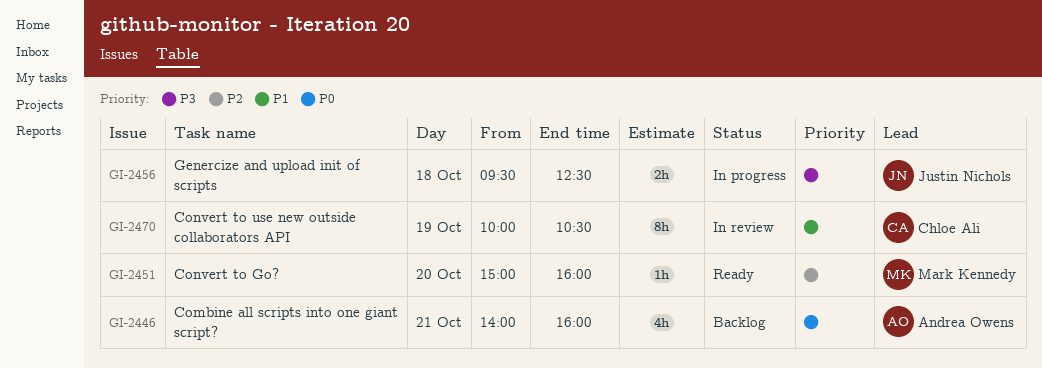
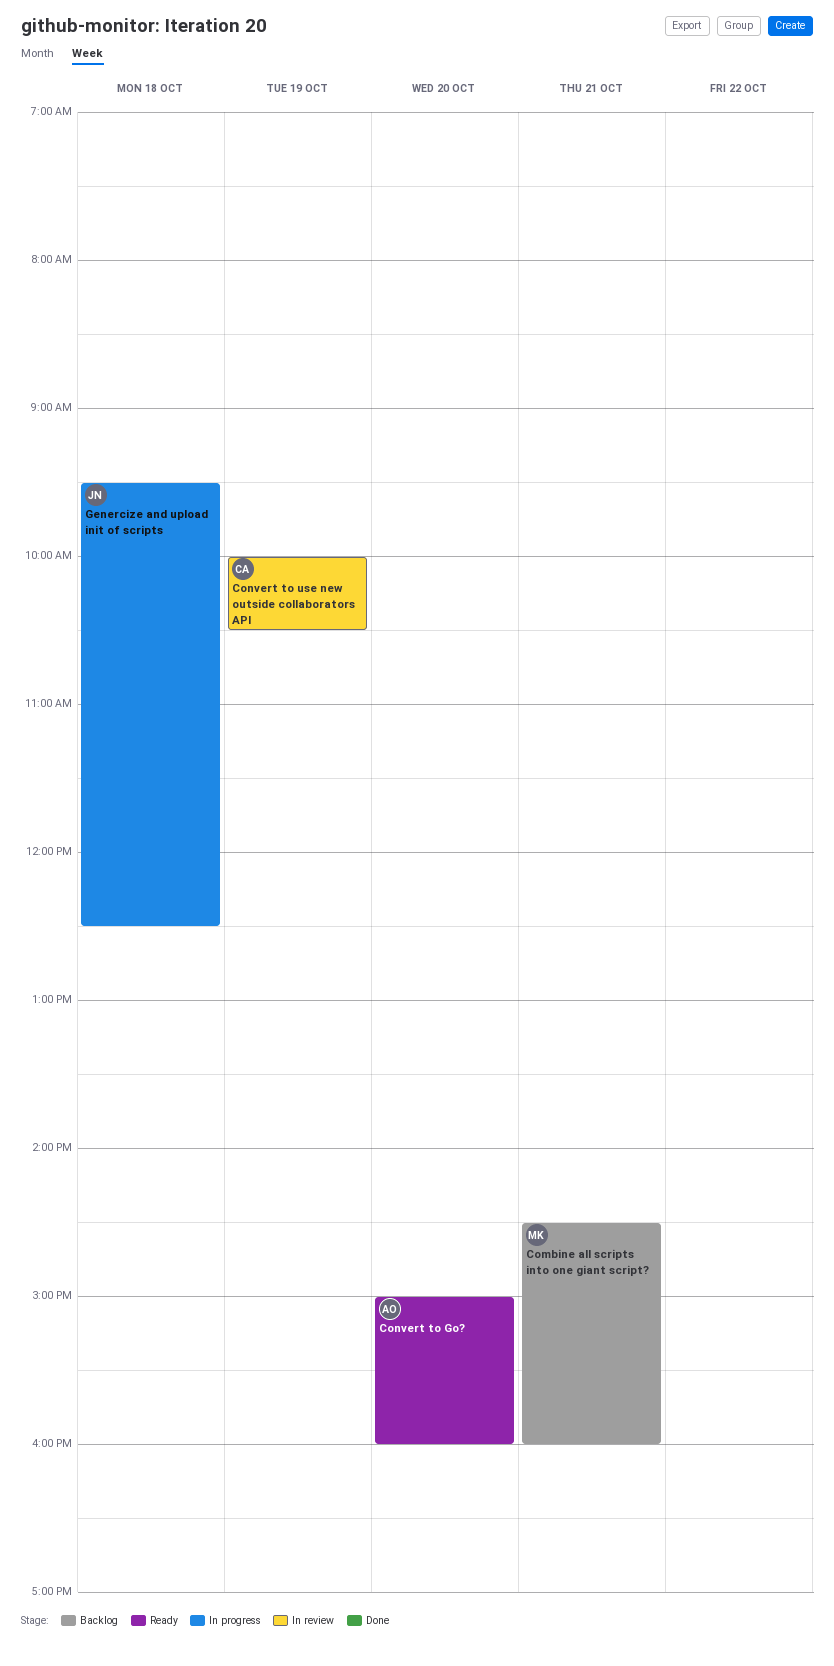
Combine all scripts into one giant script?, owner: Andrea Owens -> Mark Kennedy
Combine all scripts into one giant script?, begins: 14:00 -> 14:30
Convert to Go?, owner: Mark Kennedy -> Andrea Owens

